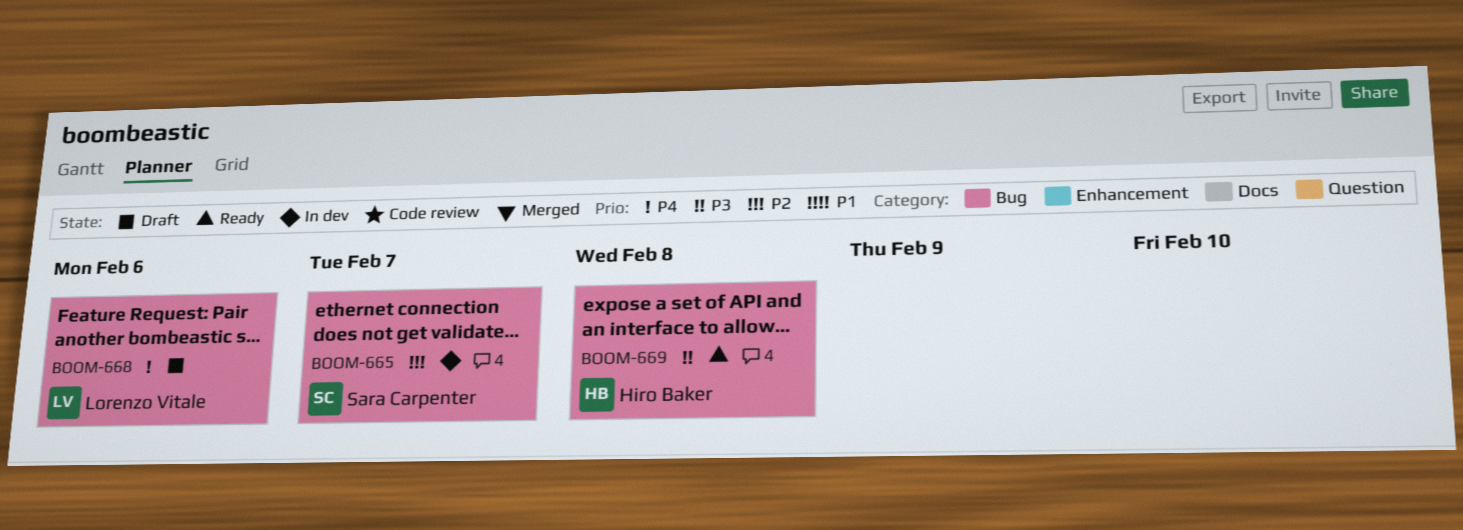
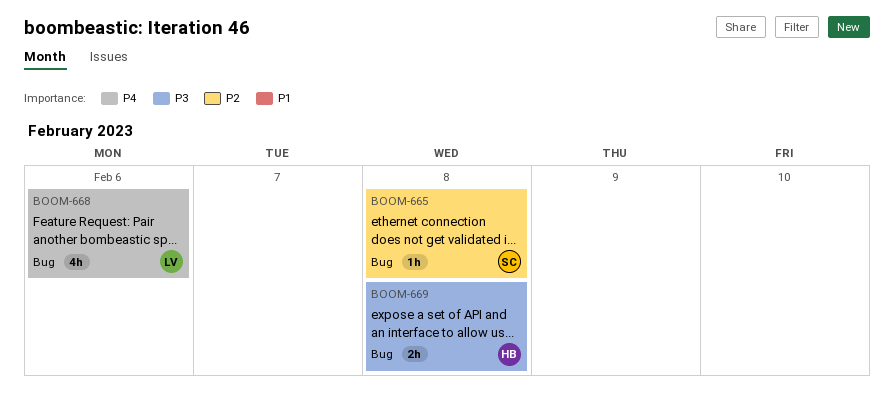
BOOM-665, due: Feb 7 -> Feb 8

